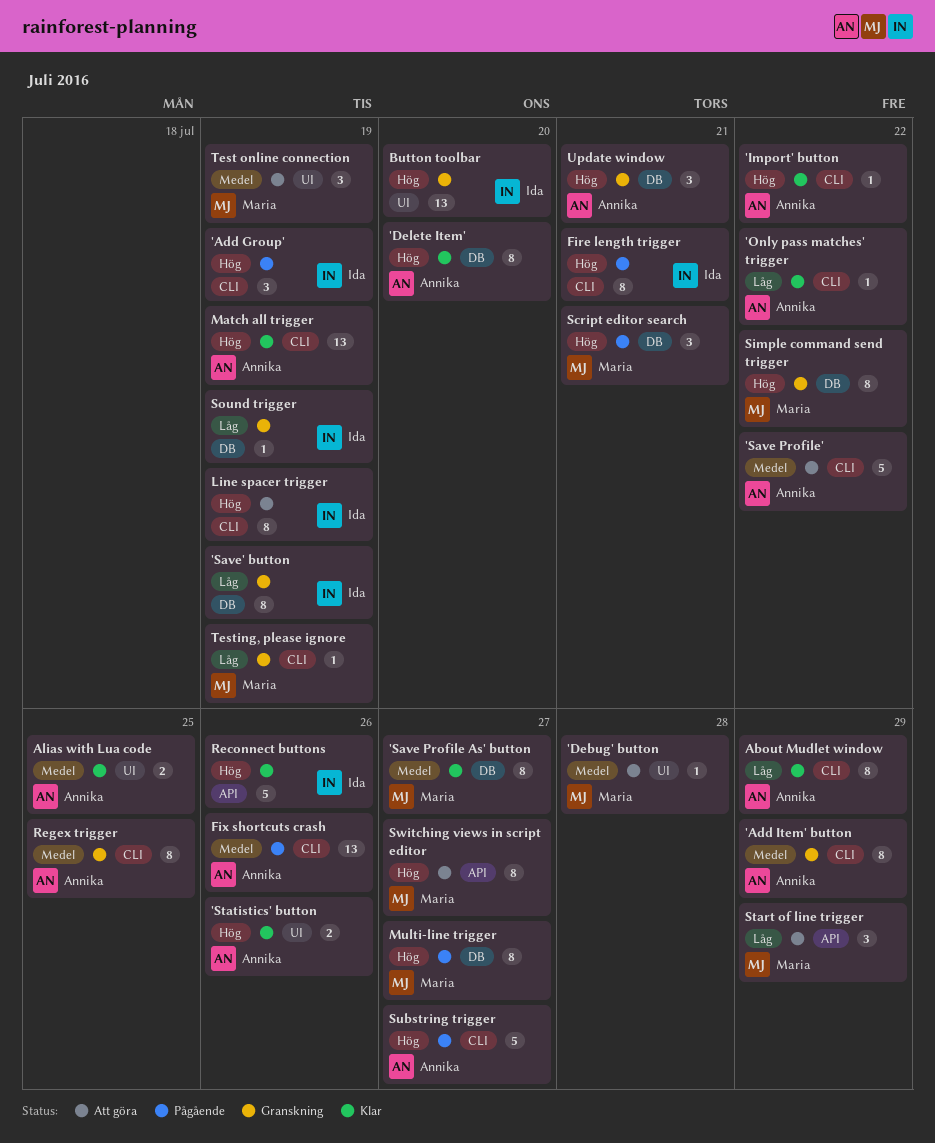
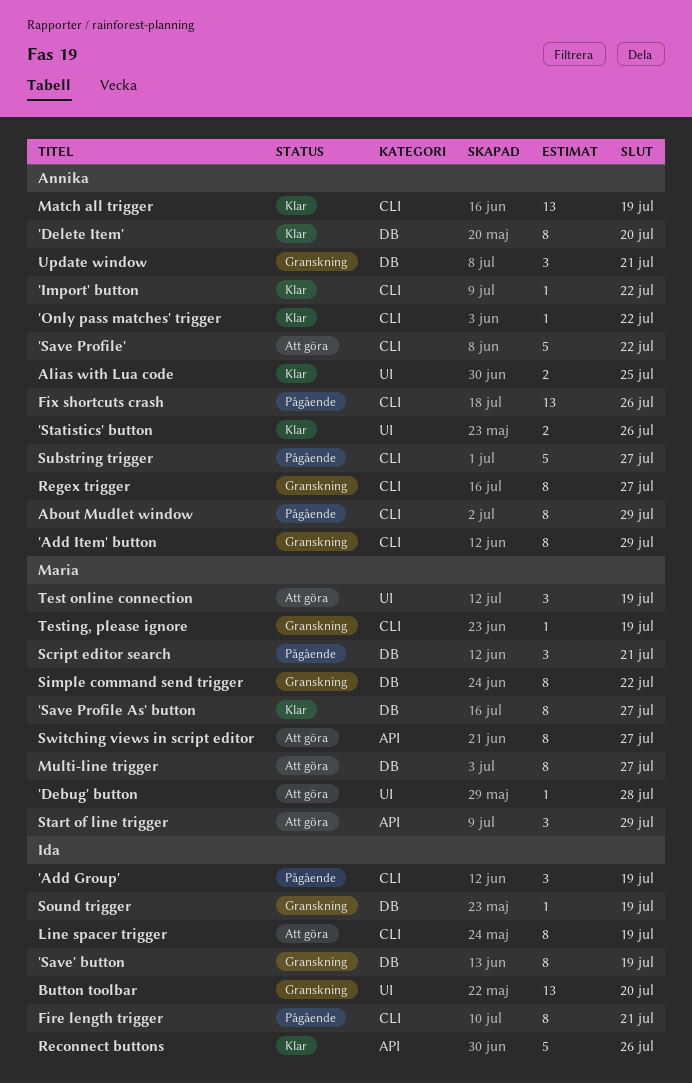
About Mudlet window, status: Klar -> Pågående
Multi-line trigger, status: Pågående -> Att göra
Regex trigger, due: Jul 25 -> Jul 27

